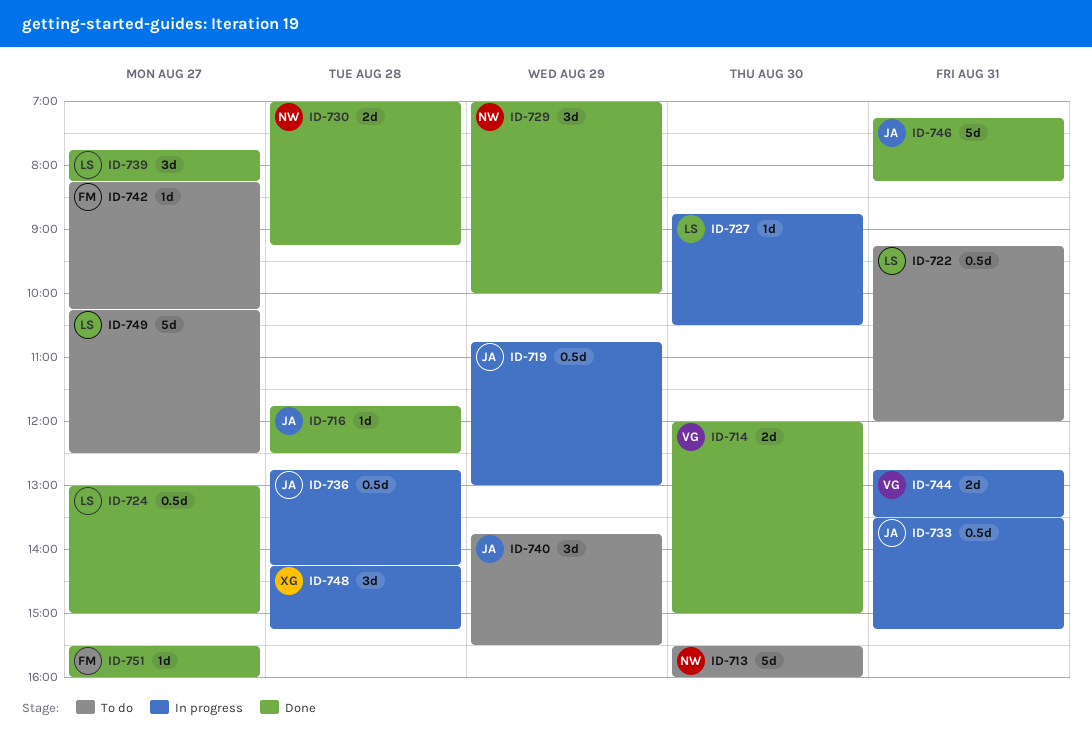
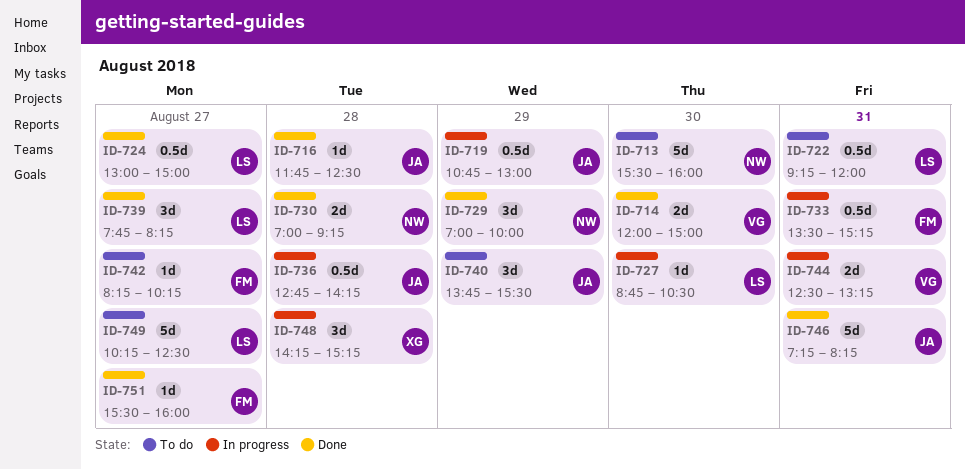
ID-733, owner: JA -> FM
ID-744, begins: 12:45 -> 12:30
ID-744, ends: 13:30 -> 13:15

